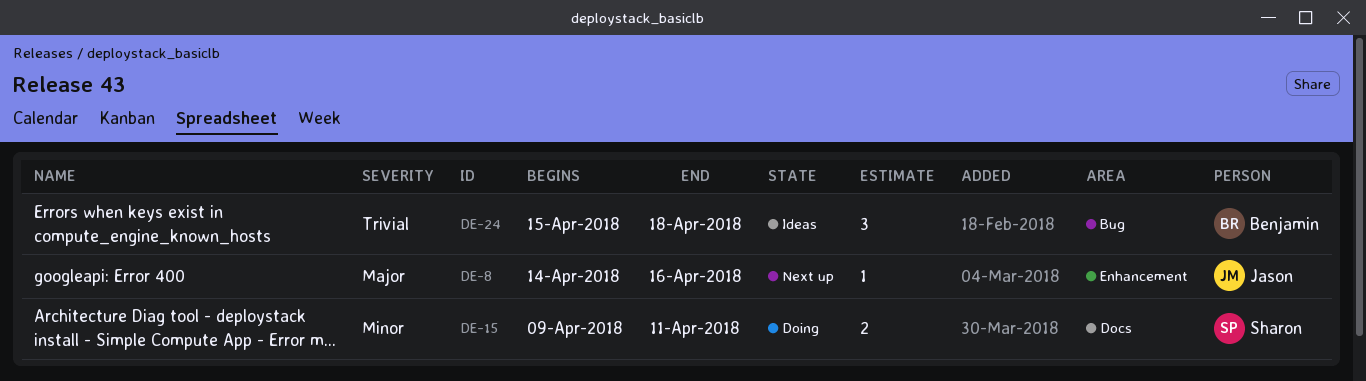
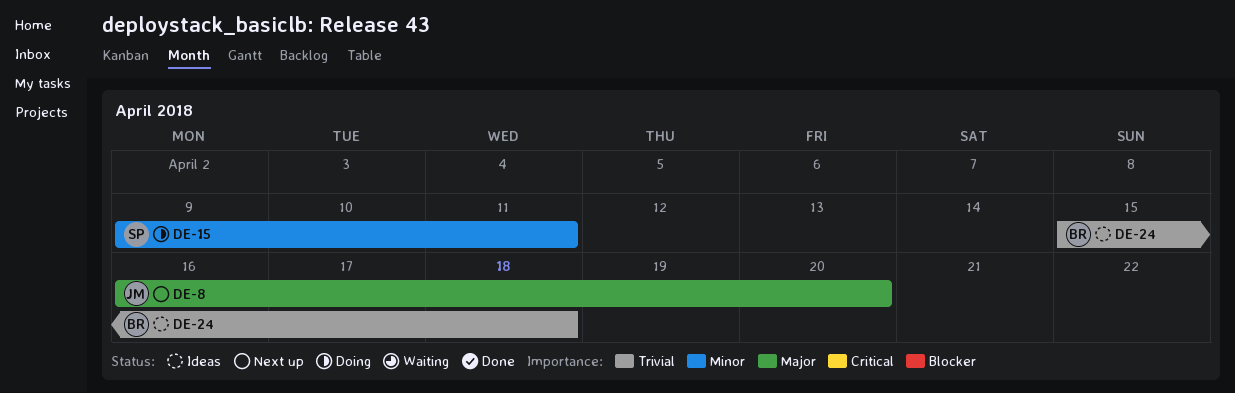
DE-8, start: Apr 14 -> Apr 16
DE-8, due: Apr 16 -> Apr 20

